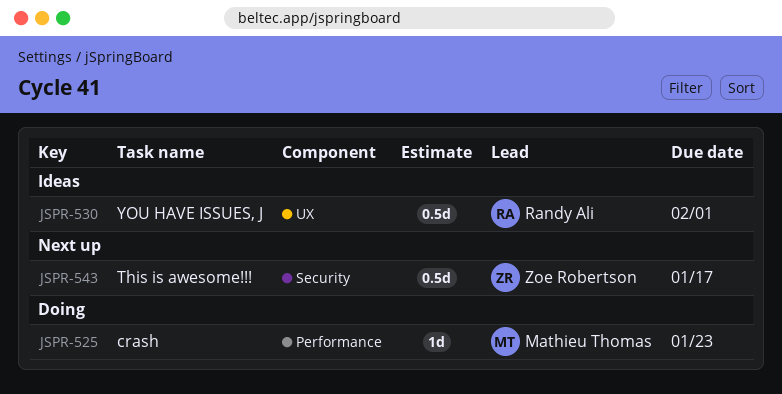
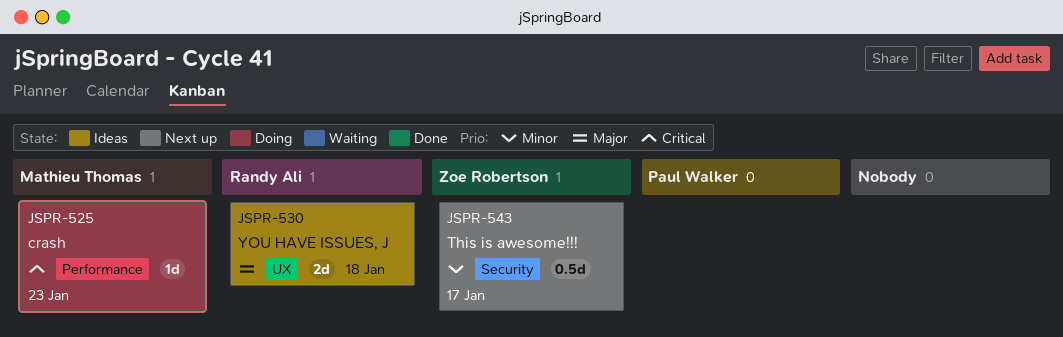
JSPR-530, estimate: 0.5d -> 2d
JSPR-530, due: Feb 1 -> Jan 18

